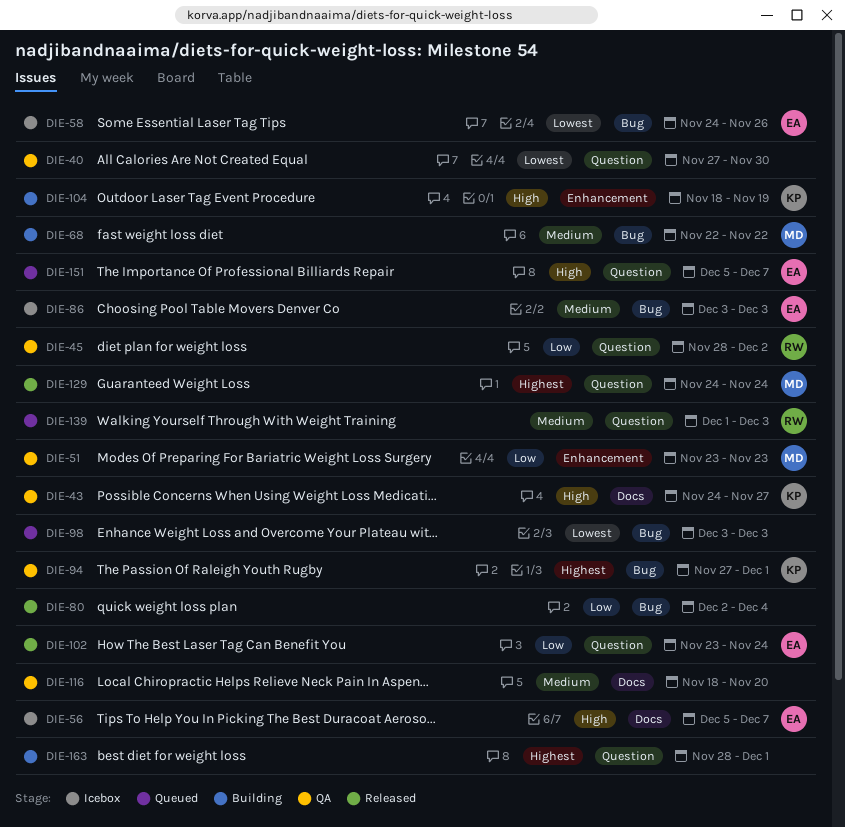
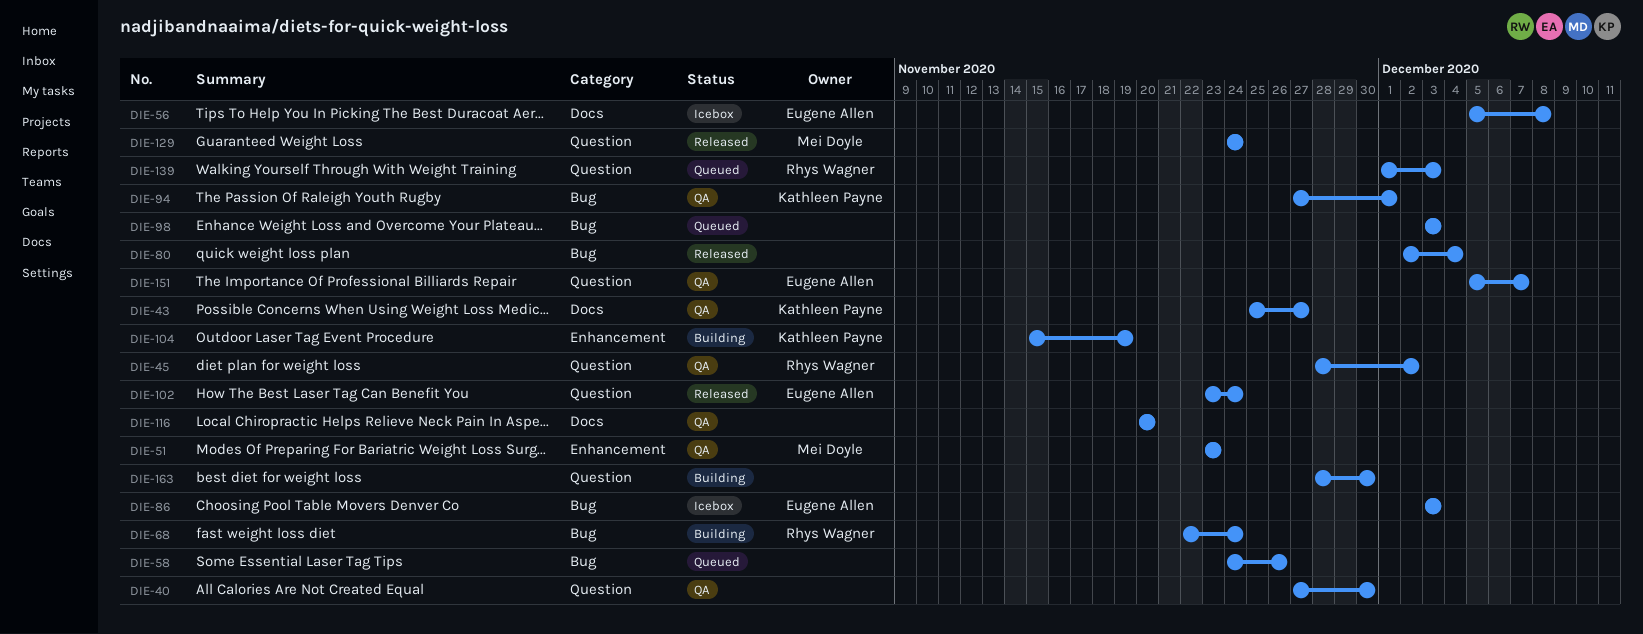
DIE-43, start: Nov 24 -> Nov 25
DIE-56, due: Dec 7 -> Dec 8
DIE-58, status: Icebox -> Queued
DIE-58, owner: Eugene Allen -> none
DIE-68, owner: Mei Doyle -> Rhys Wagner
DIE-68, due: Nov 22 -> Nov 24
DIE-104, start: Nov 18 -> Nov 15
DIE-116, start: Nov 18 -> Nov 20
DIE-151, status: Queued -> QA
DIE-163, due: Dec 1 -> Nov 30

